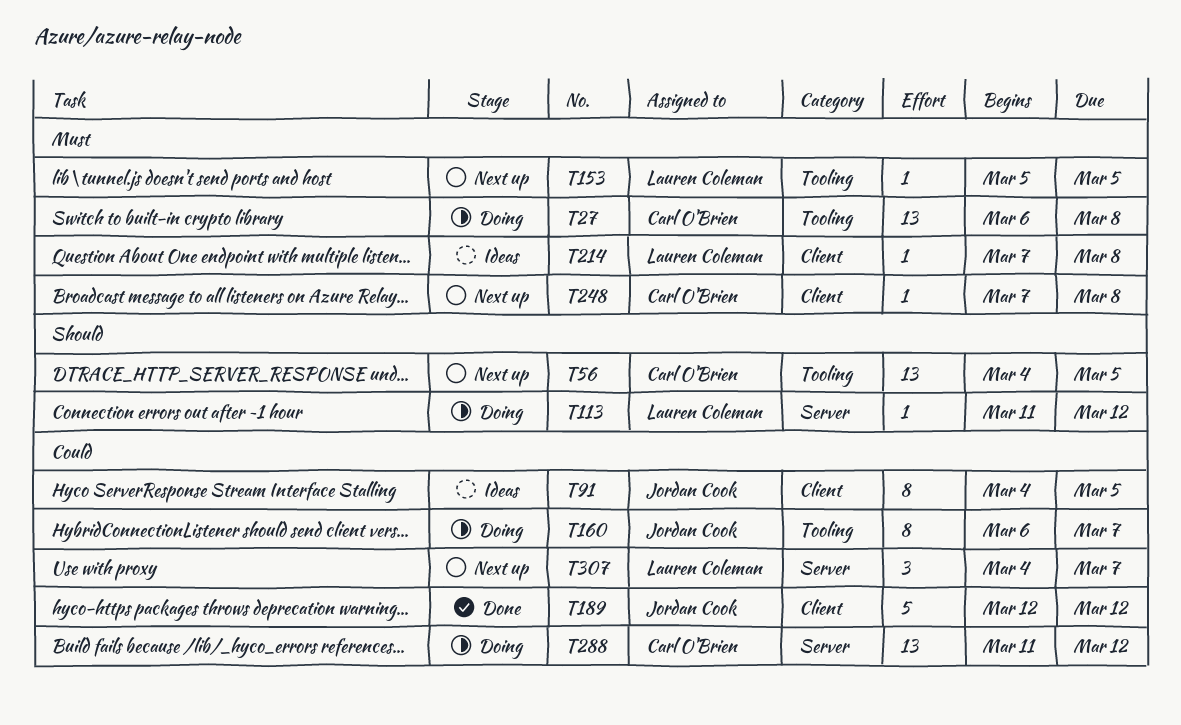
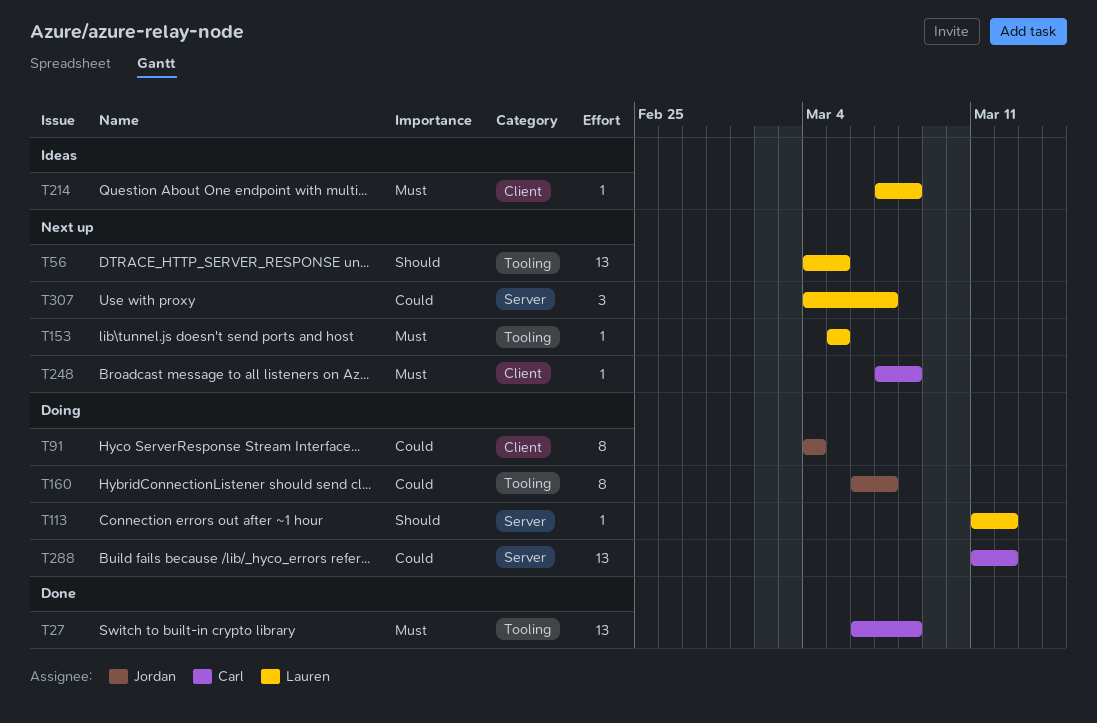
T27, status: Doing -> Done
T56, owner: Carl O'Brien -> Lauren Coleman
T91, status: Ideas -> Doing
T91, due: Mar 5 -> Mar 4
T189: present -> none

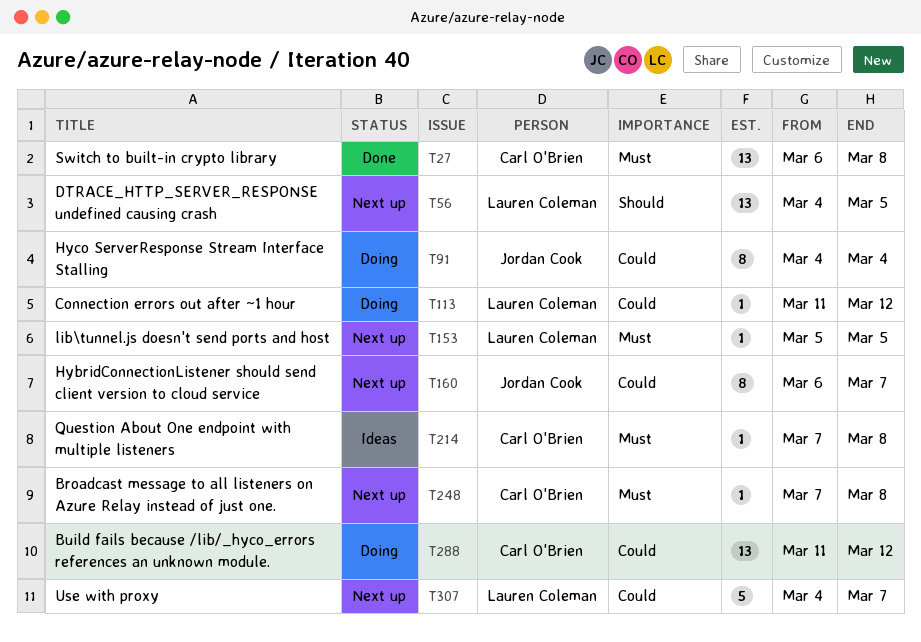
T113, priority: Should -> Could
T160, status: Doing -> Next up
T214, owner: Lauren Coleman -> Carl O'Brien
T307, estimate: 3 -> 5

